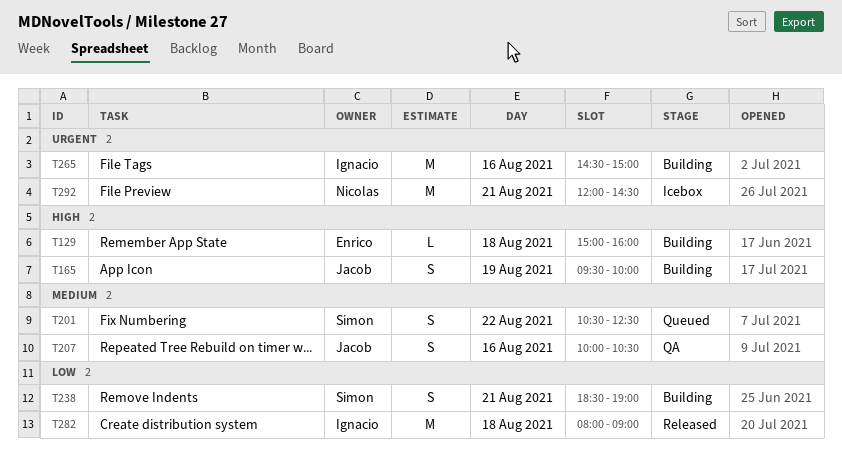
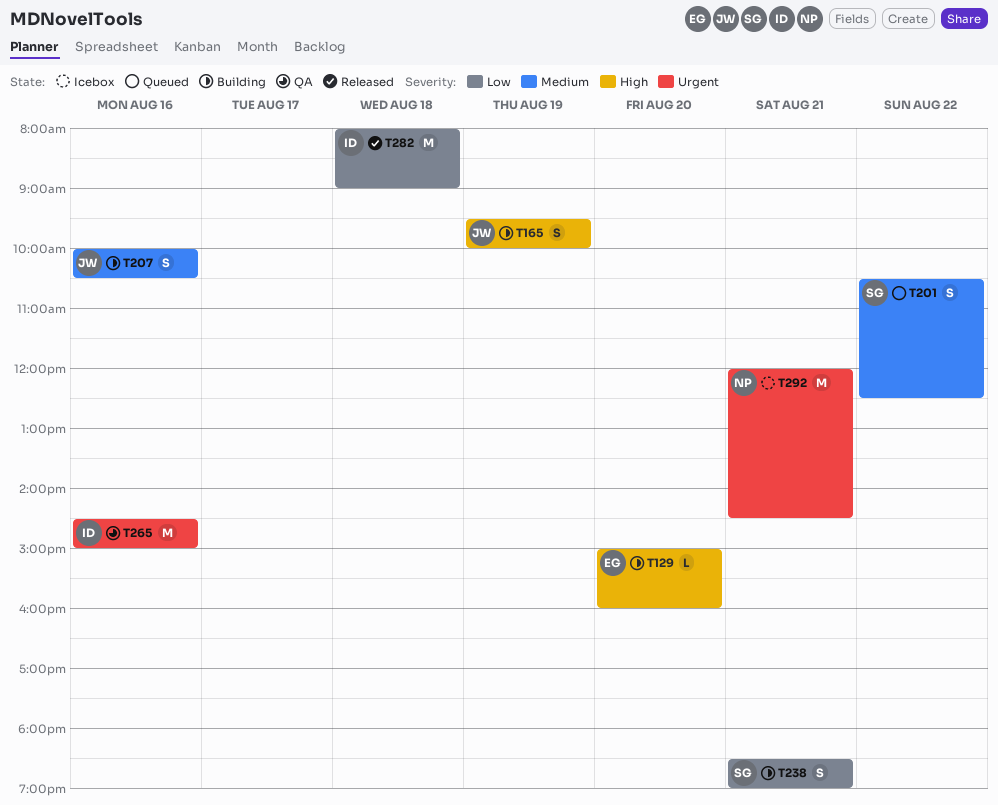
T129, day: Aug 18 -> Aug 20
T207, status: QA -> Building
T265, status: Building -> QA

